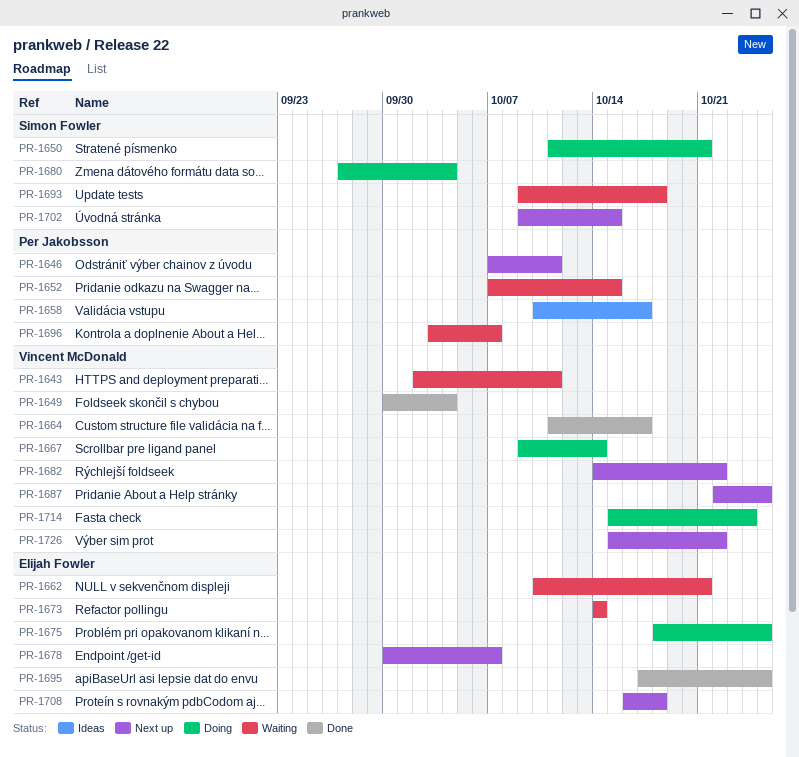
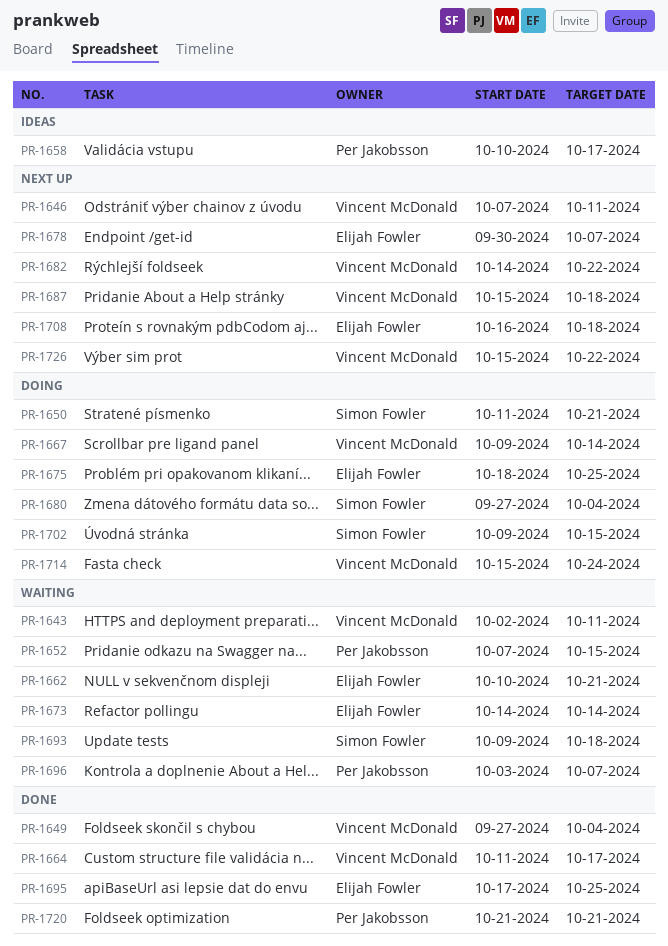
PR-1646, owner: Per Jakobsson -> Vincent McDonald
PR-1649, start: Sep 30 -> Sep 27
PR-1687, start: Oct 22 -> Oct 15
PR-1687, due: Oct 25 -> Oct 18
PR-1702, status: Next up -> Doing
PR-1720: none -> present

